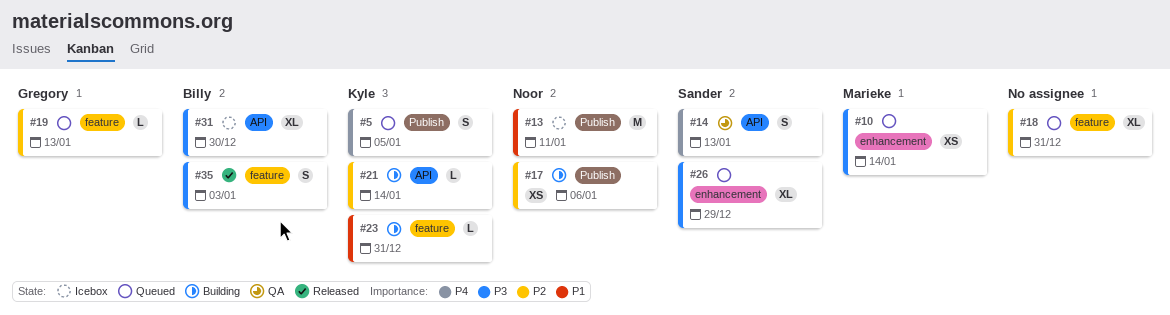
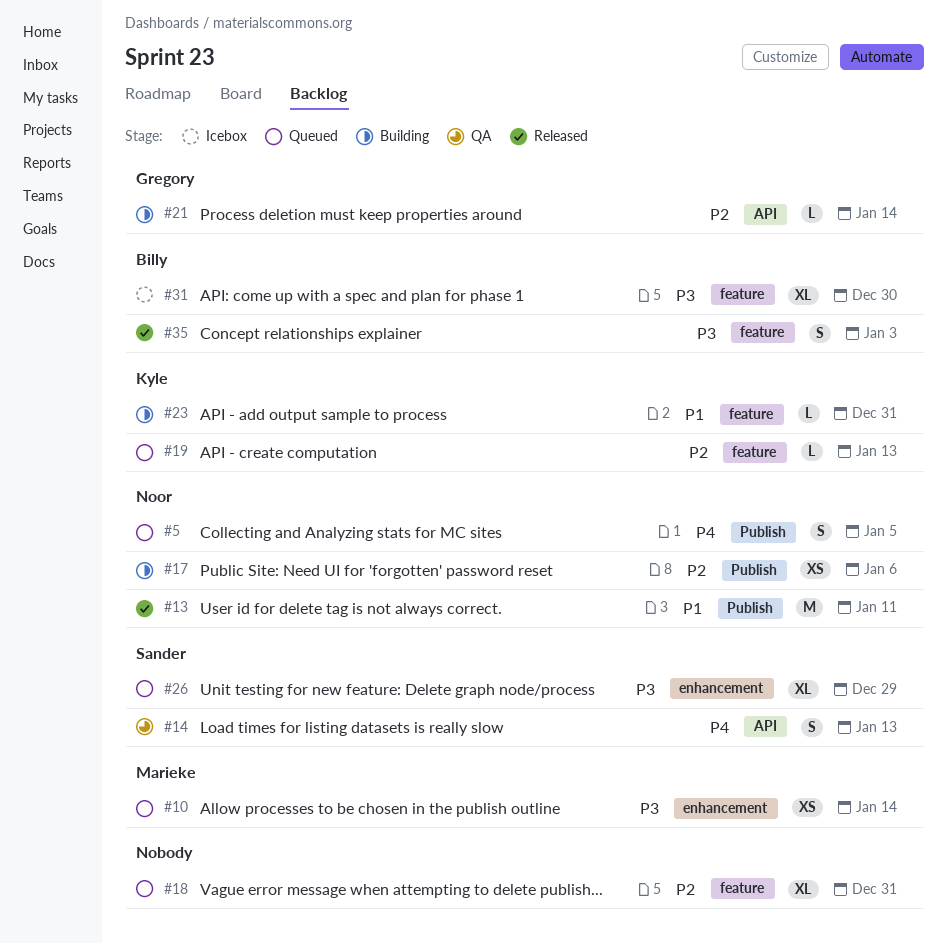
#5, owner: Kyle -> Noor
#13, status: Icebox -> Released
#19, owner: Gregory -> Kyle
#21, owner: Kyle -> Gregory
#31, label: API -> feature

